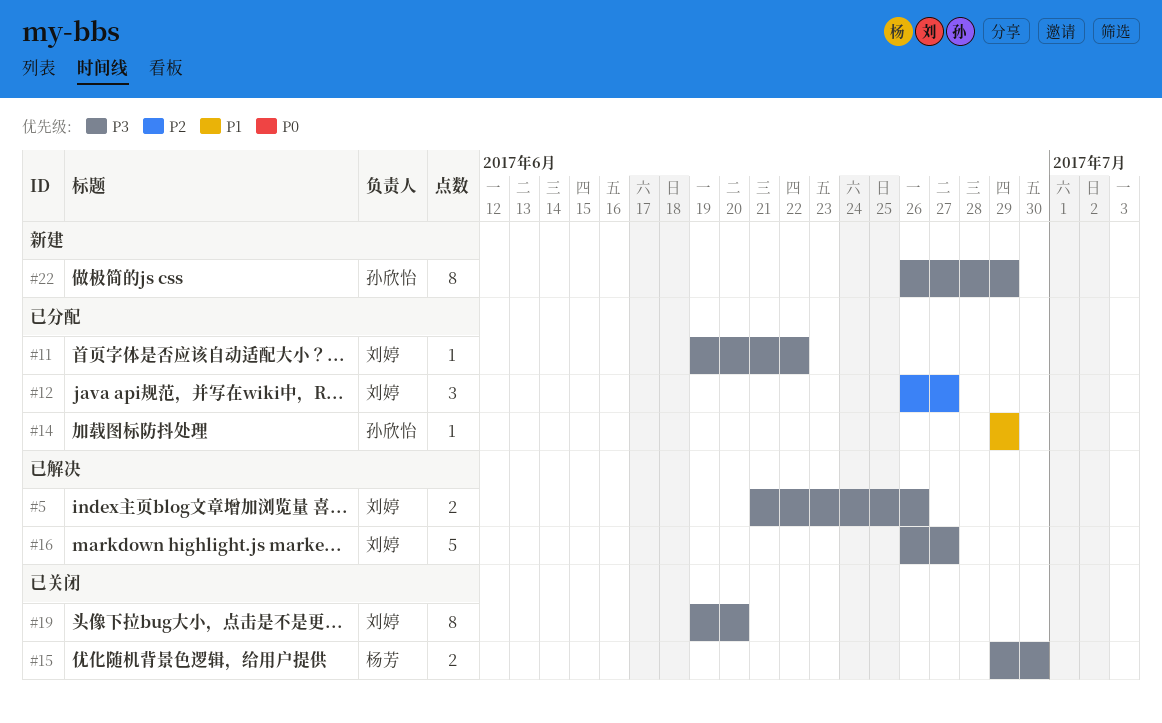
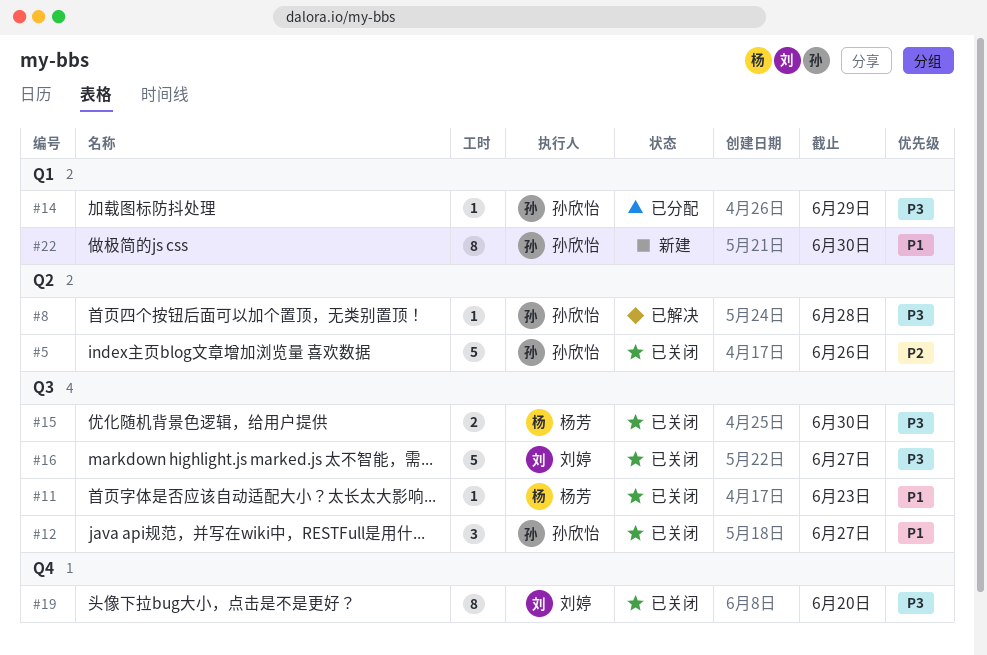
#5, status: 已解决 -> 已关闭
#5, owner: 刘婷 -> 孙欣怡
#5, priority: P3 -> P2
#5, estimate: 2 -> 5
#8: none -> present
#11, status: 已分配 -> 已关闭
#11, owner: 刘婷 -> 杨芳
#11, priority: P3 -> P1
#11, due: Jun 22 -> Jun 23
#12, status: 已分配 -> 已关闭
#12, owner: 刘婷 -> 孙欣怡
#12, priority: P2 -> P1
#14, priority: P1 -> P3
#16, status: 已解决 -> 已关闭
#22, priority: P3 -> P1
#22, due: Jun 29 -> Jun 30

